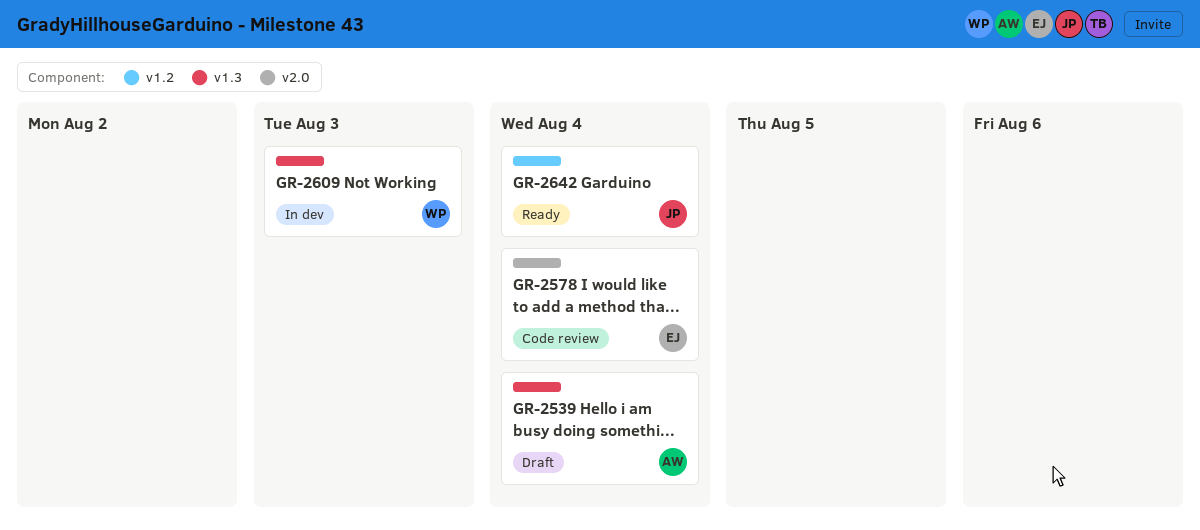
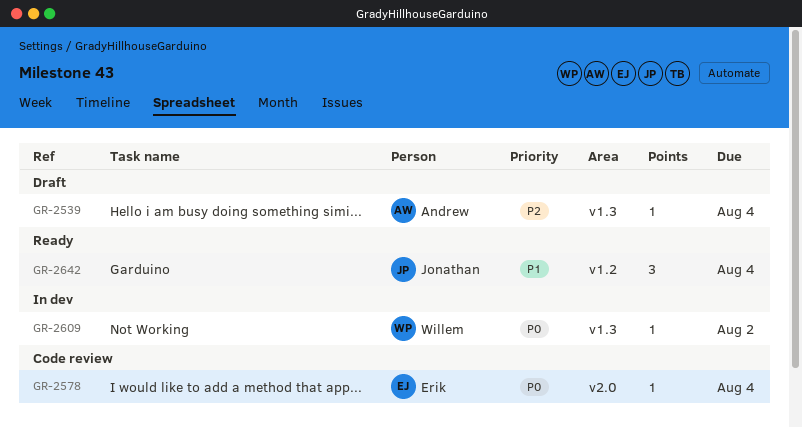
GR-2609, due: Aug 3 -> Aug 2

